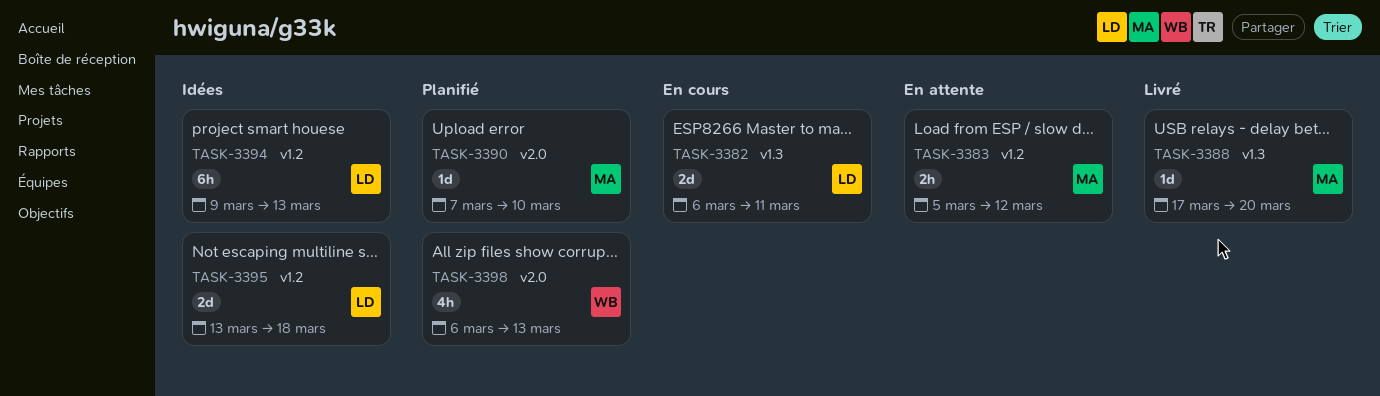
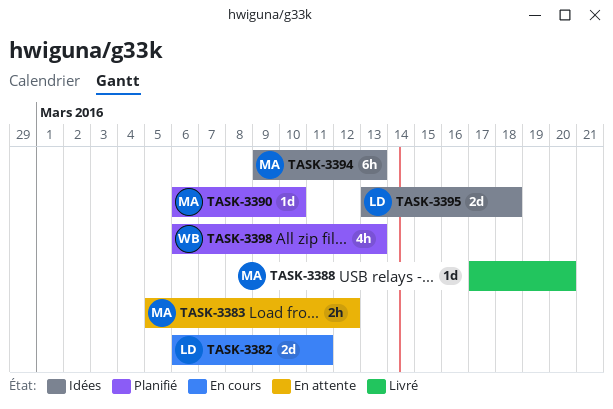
TASK-3390, start: Mar 7 -> Mar 6
TASK-3394, owner: LD -> MA

